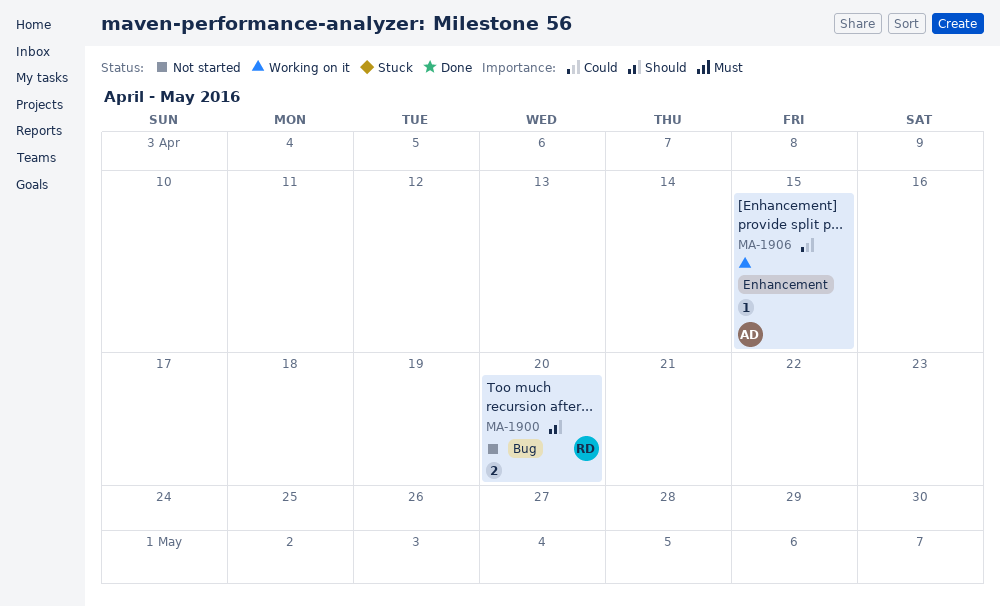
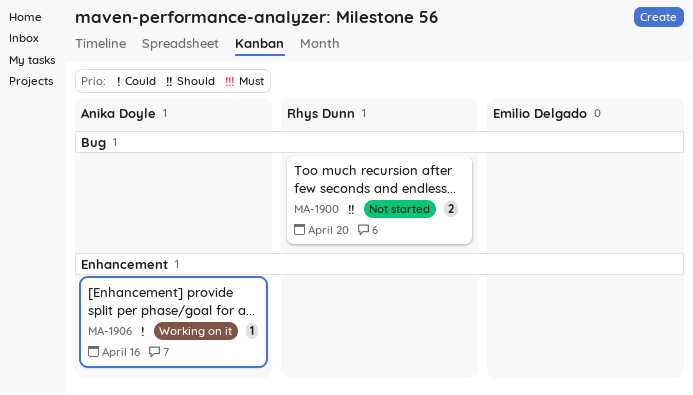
MA-1906, due: Apr 15 -> Apr 16

